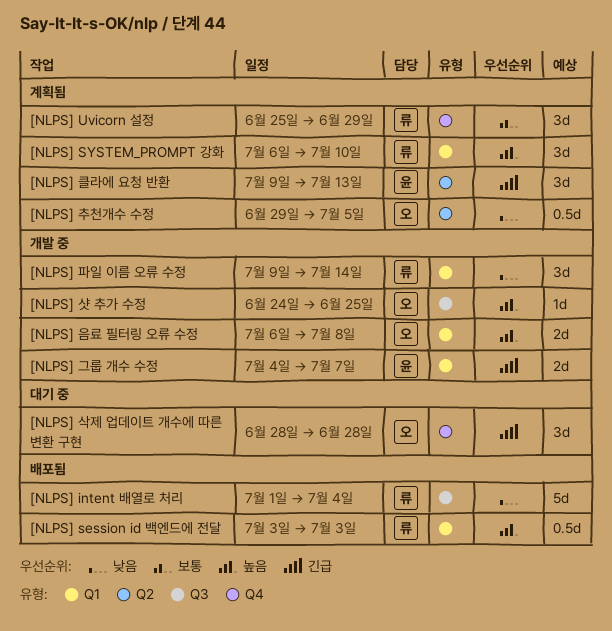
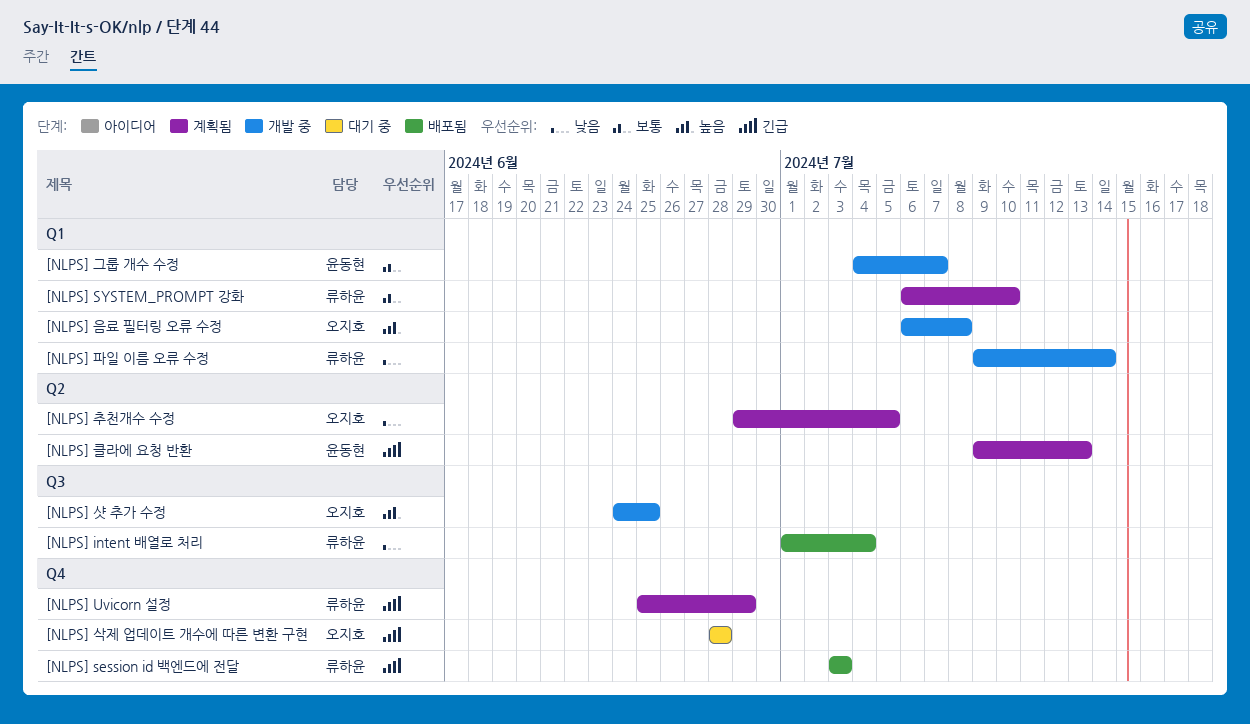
[NLPS] session id 백엔드에 전달, priority: 높음 -> 긴급
[NLPS] session id 백엔드에 전달, label: Q1 -> Q4
[NLPS] SYSTEM_PROMPT 강화, priority: 높음 -> 보통
[NLPS] Uvicorn 설정, priority: 보통 -> 긴급
[NLPS] 그룹 개수 수정, priority: 긴급 -> 보통

